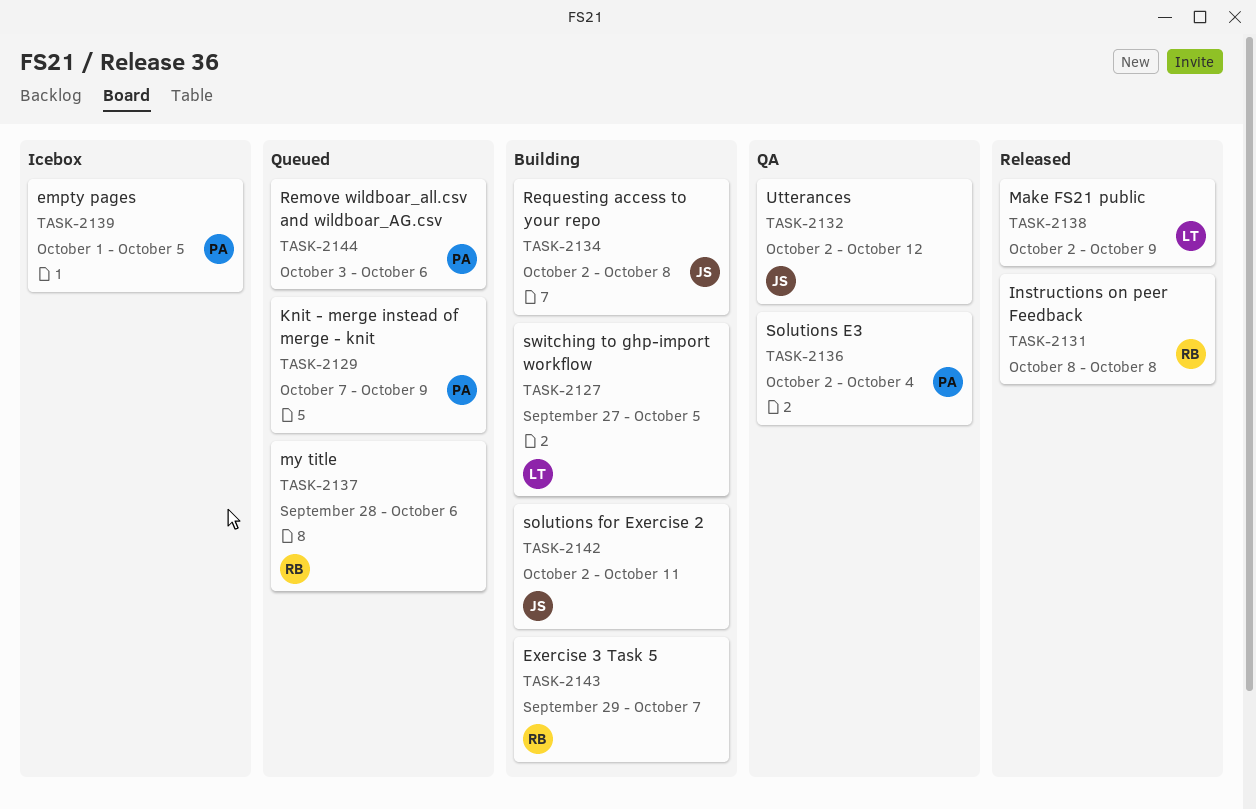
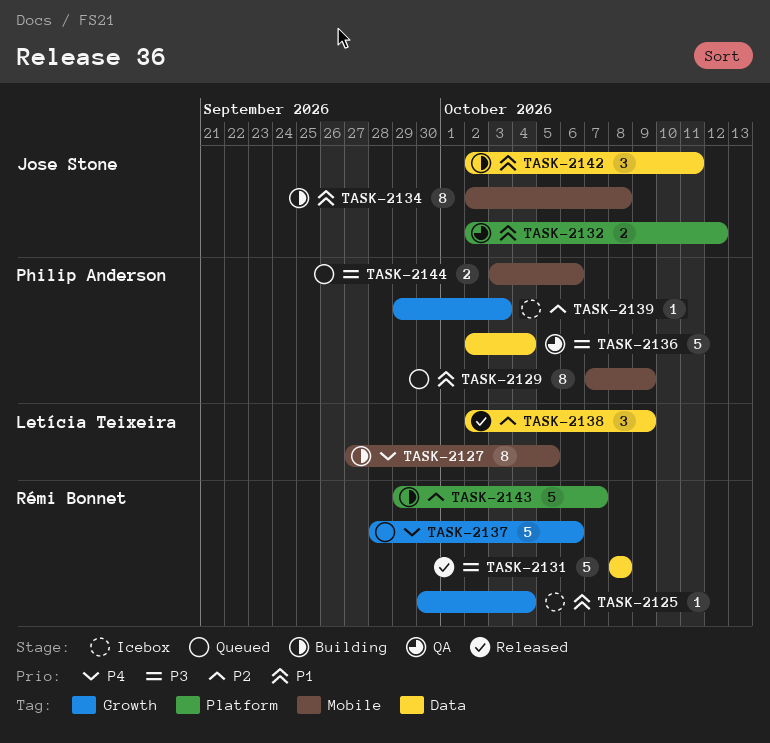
TASK-2125: none -> present
TASK-2139, start: Oct 1 -> Sep 29
TASK-2139, due: Oct 5 -> Oct 3

